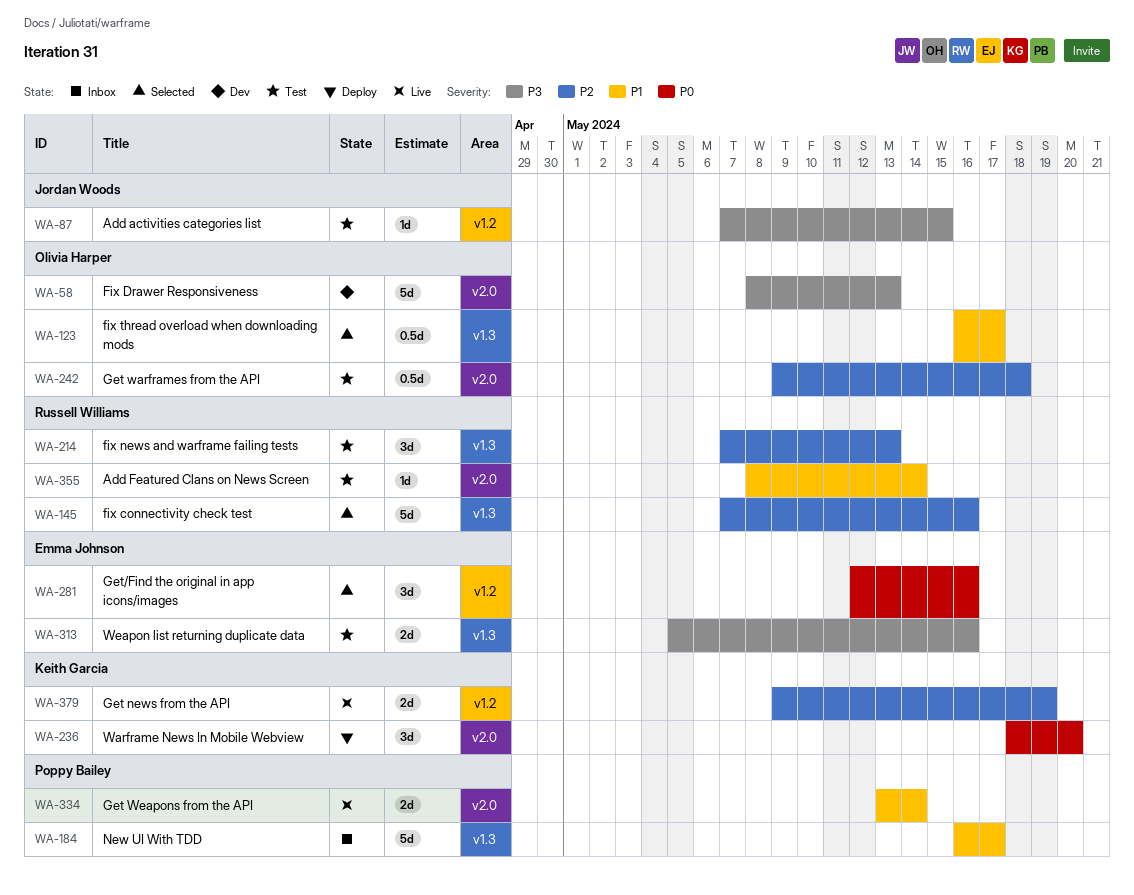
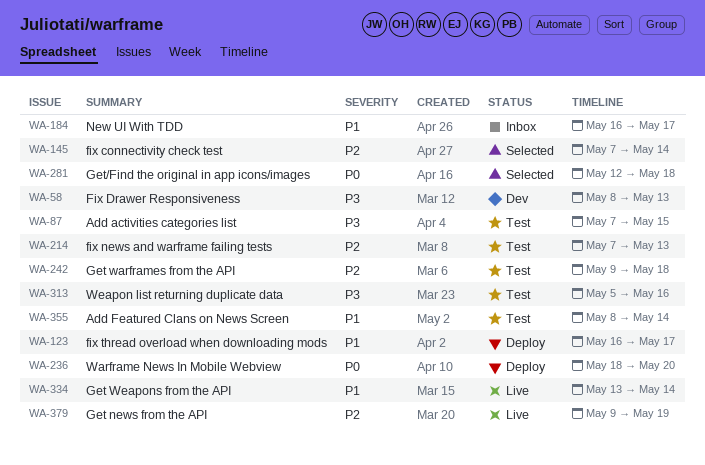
WA-123, status: Selected -> Deploy
WA-145, due: May 16 -> May 14
WA-281, due: May 16 -> May 18

